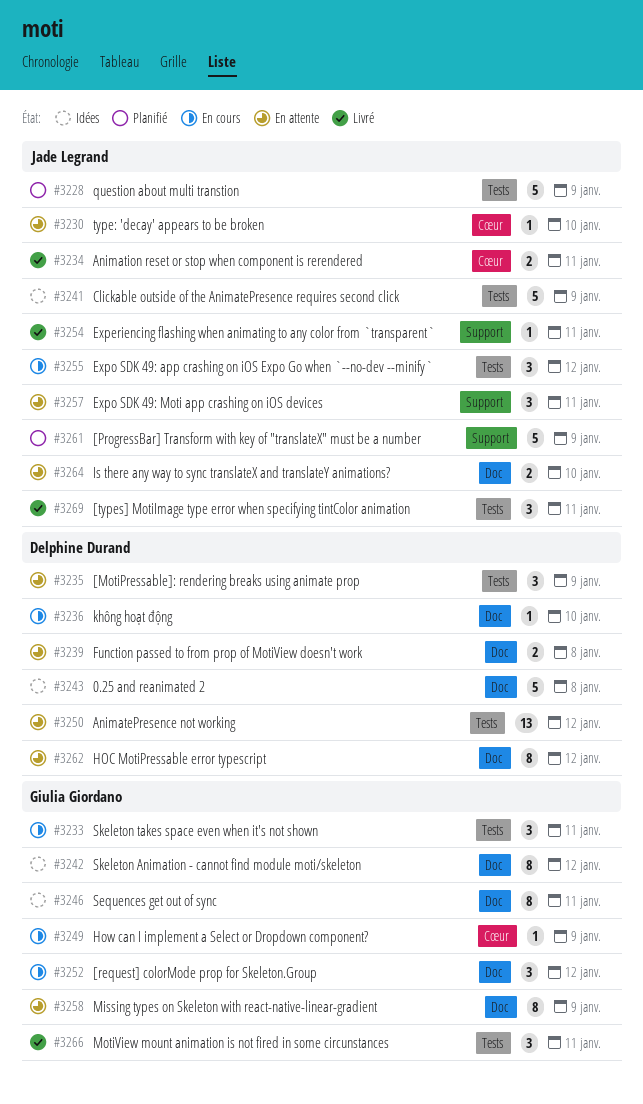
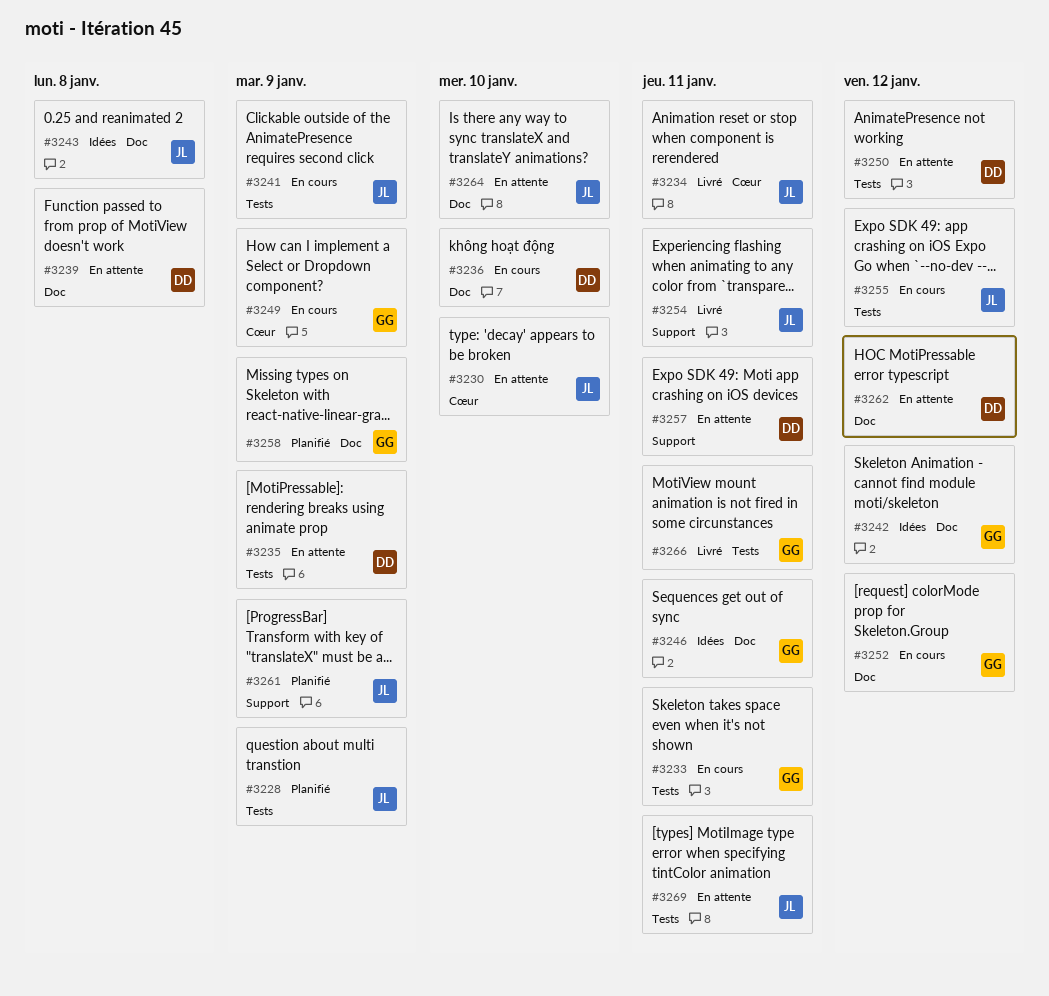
#3241, status: Idées -> En cours
#3243, owner: Delphine Durand -> Jade Legrand
#3257, owner: Jade Legrand -> Delphine Durand
#3258, status: En attente -> Planifié
#3269, status: Livré -> En attente

